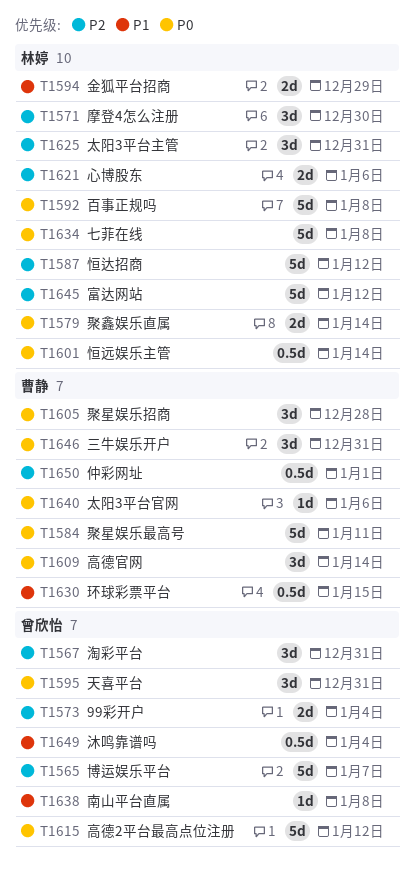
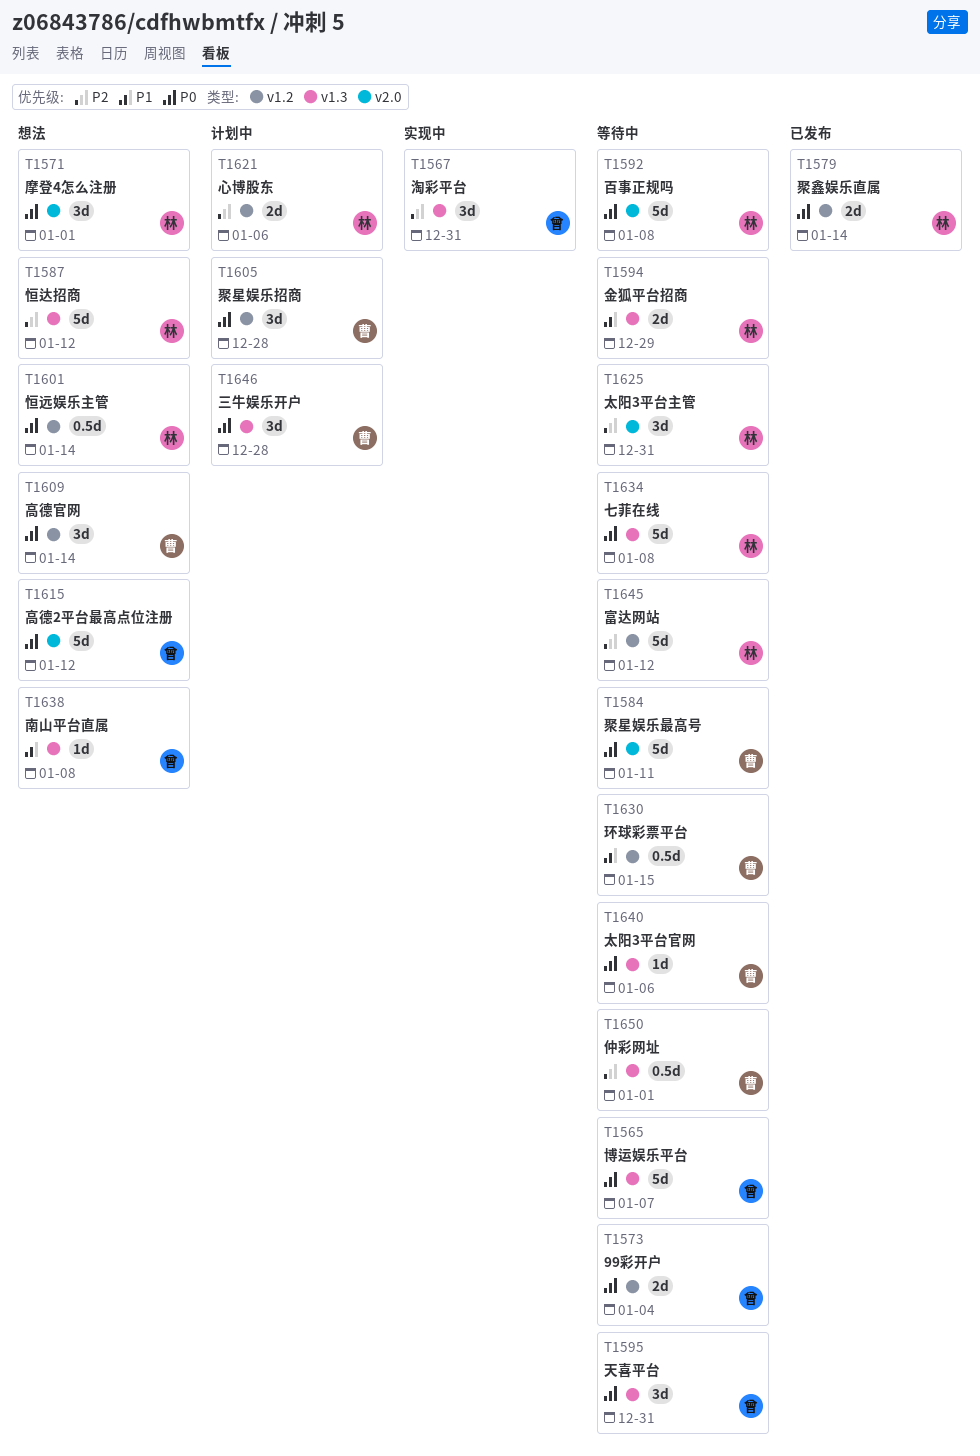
T1565, priority: P2 -> P0
T1571, priority: P2 -> P0
T1571, due: Dec 30 -> Jan 1
T1573, priority: P2 -> P0
T1646, due: Dec 31 -> Dec 28
T1649: present -> none

